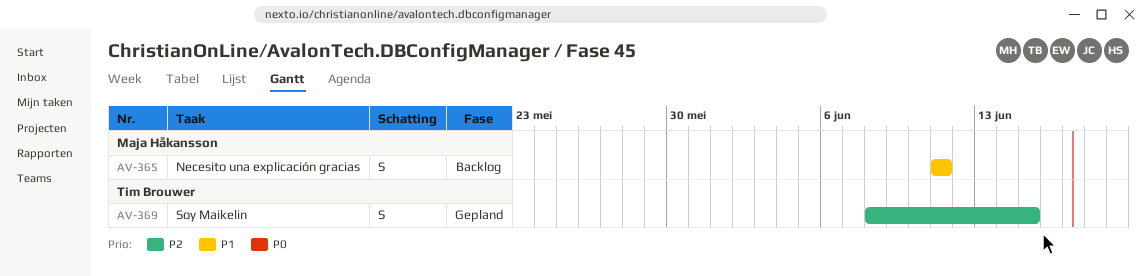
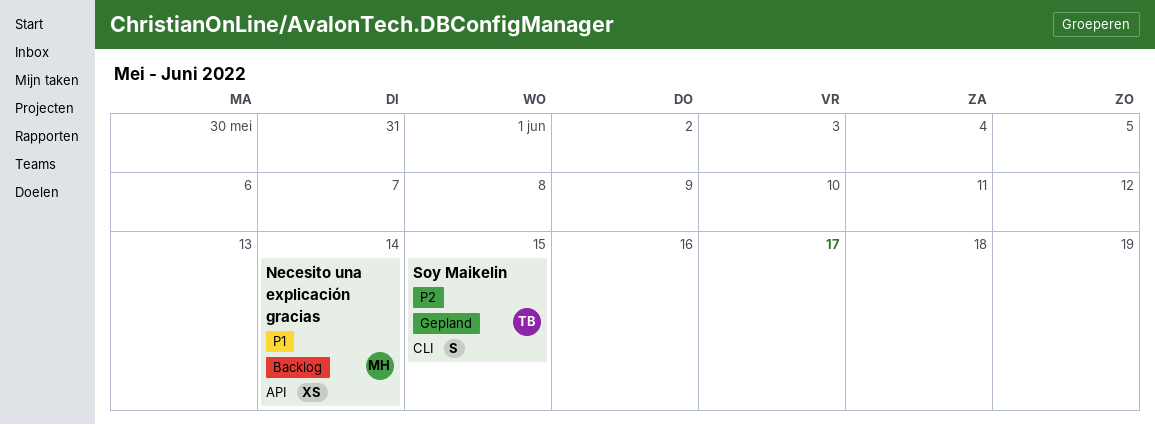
Necesito una explicación gracias, estimate: S -> XS
Necesito una explicación gracias, due: Jun 11 -> Jun 14

